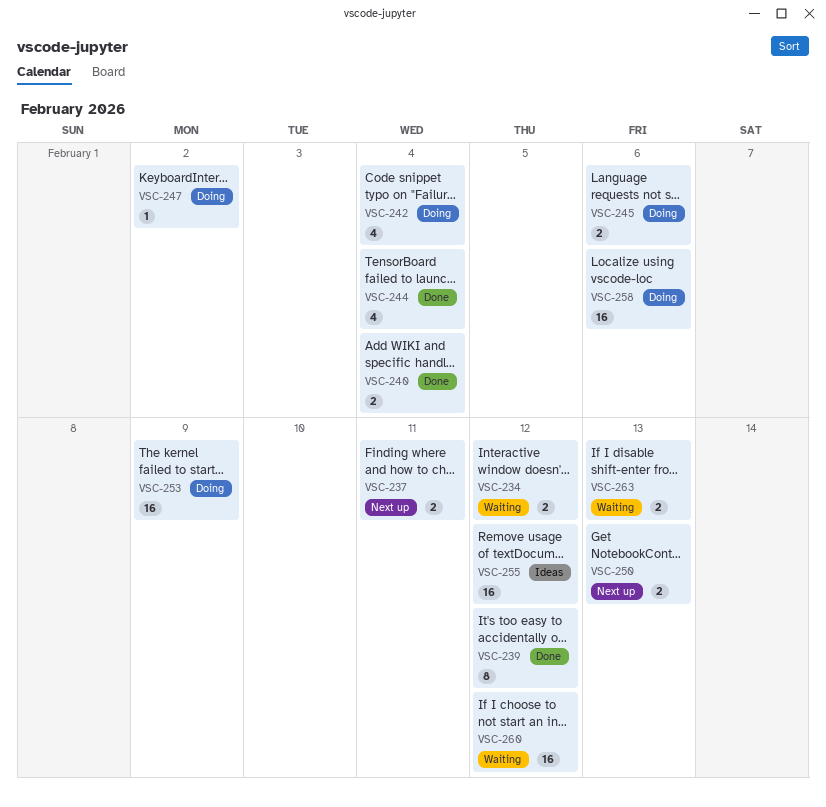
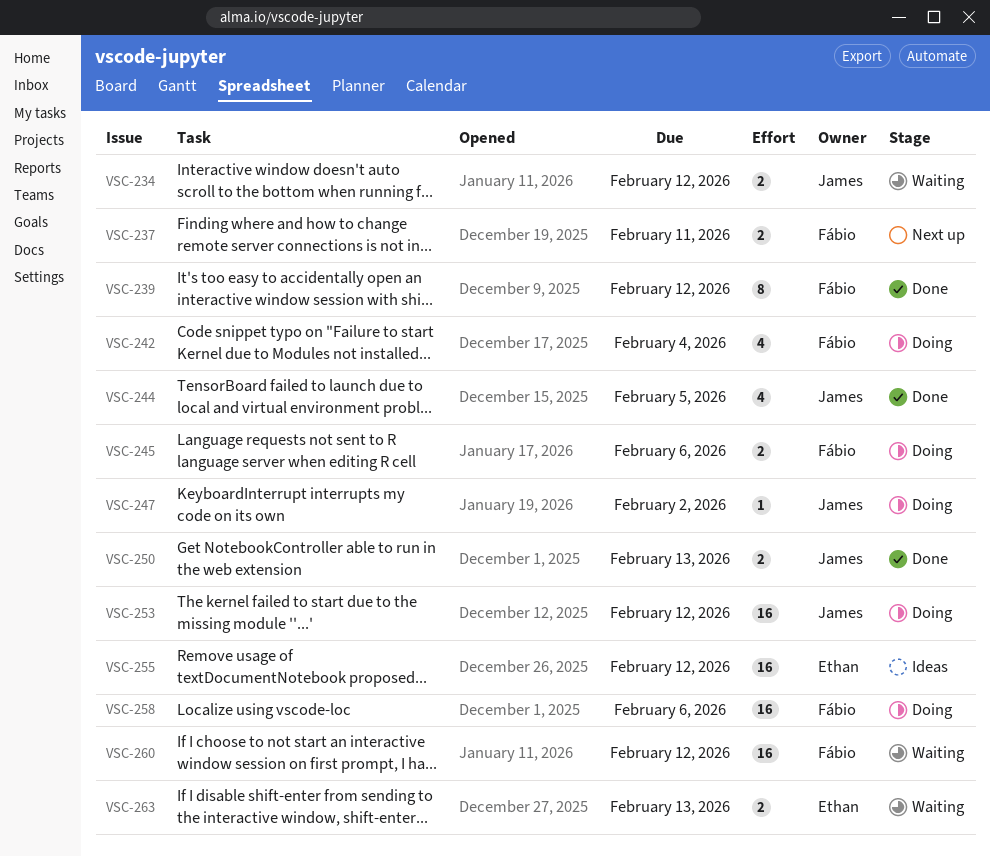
VSC-240: present -> none
VSC-244, due: Feb 4 -> Feb 5
VSC-250, status: Next up -> Done
VSC-253, due: Feb 9 -> Feb 12

